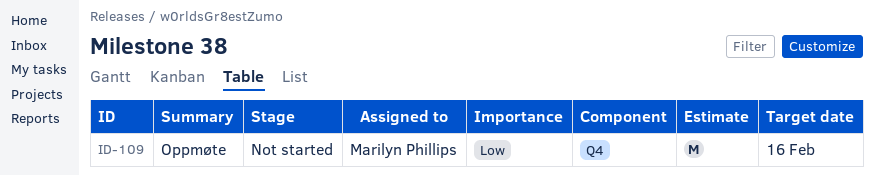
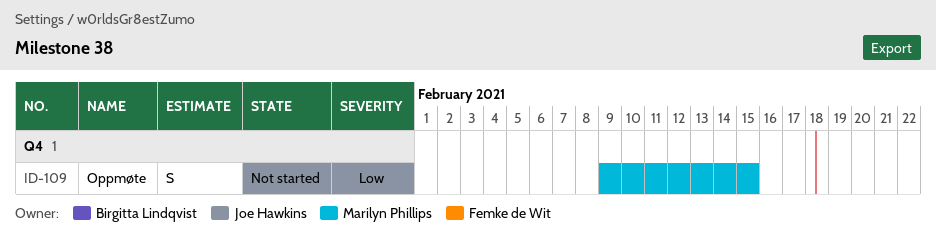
ID-109, estimate: M -> S
ID-109, due: Feb 16 -> Feb 15

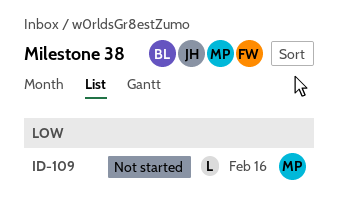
ID-109, estimate: S -> L
ID-109, due: Feb 15 -> Feb 16

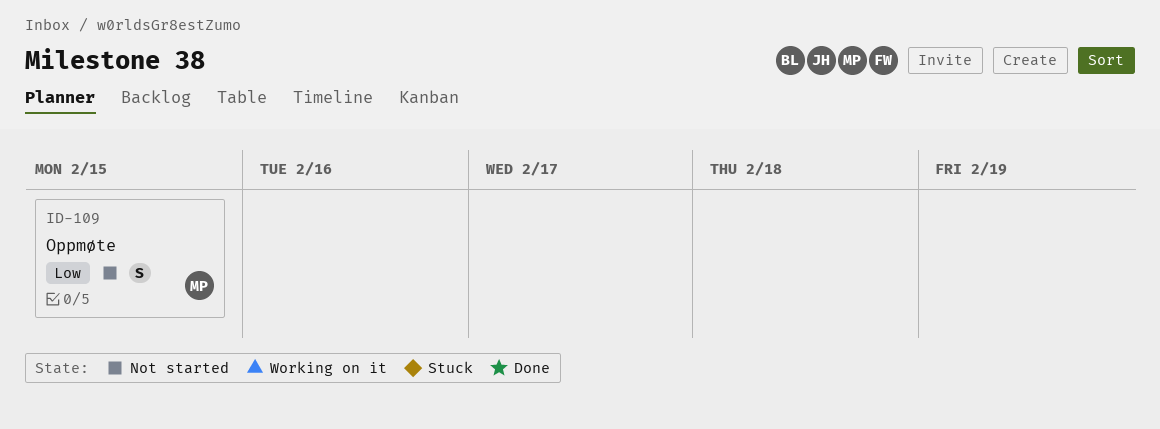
ID-109, estimate: L -> S
ID-109, due: Feb 16 -> Feb 15

